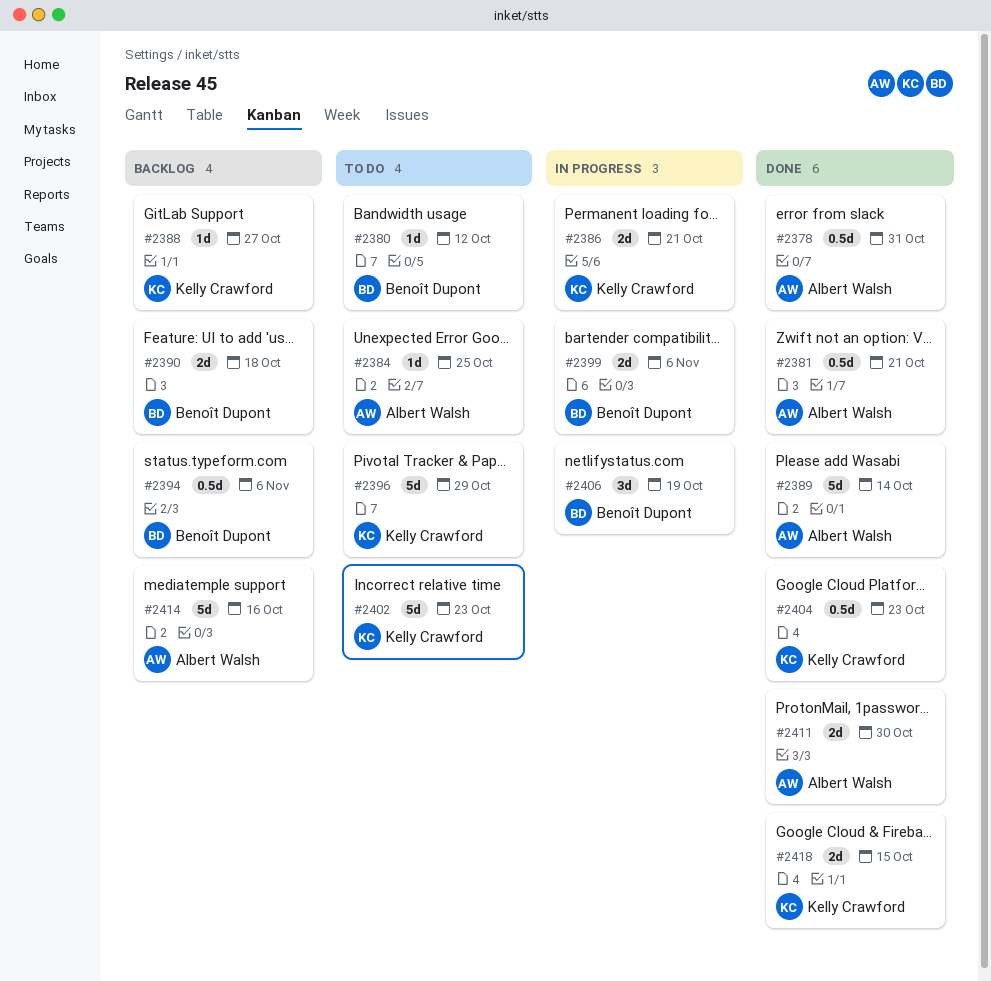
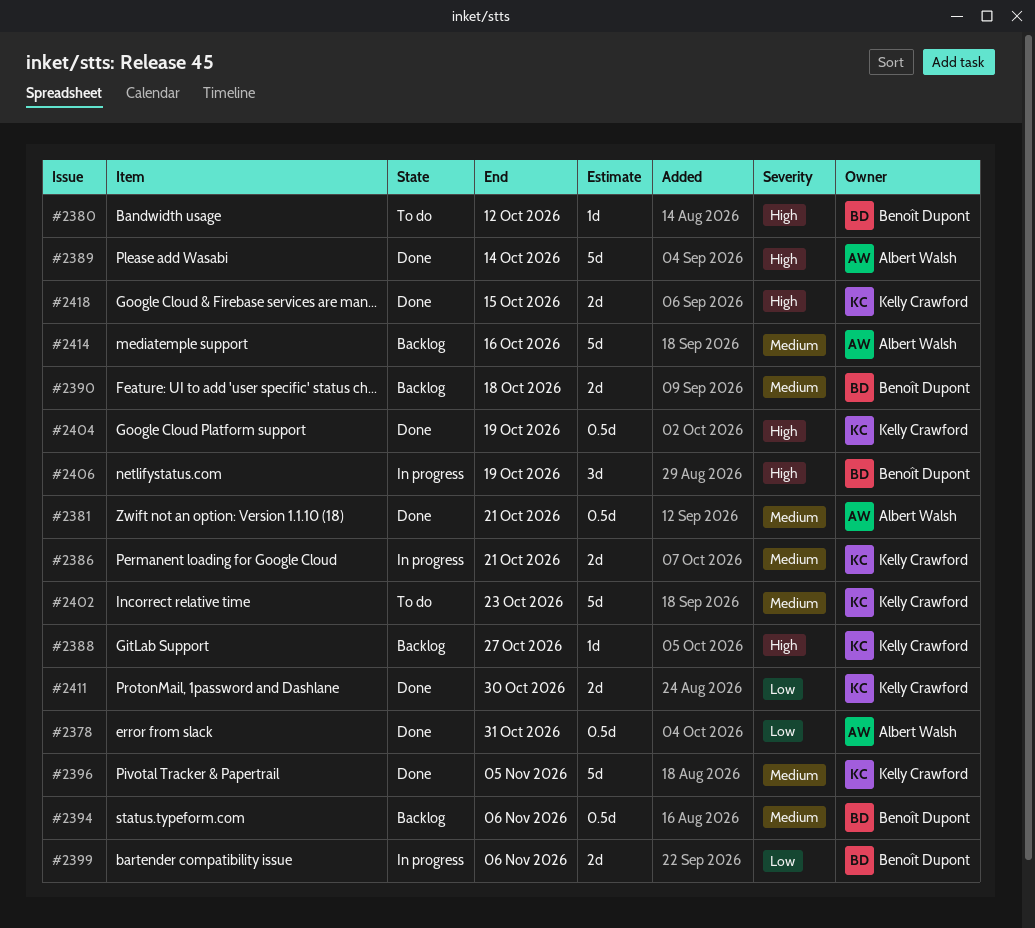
#2384: present -> none
#2396, status: To do -> Done
#2396, due: Oct 29 -> Nov 5
#2404, due: Oct 23 -> Oct 19
#2411, owner: Albert Walsh -> Kelly Crawford

